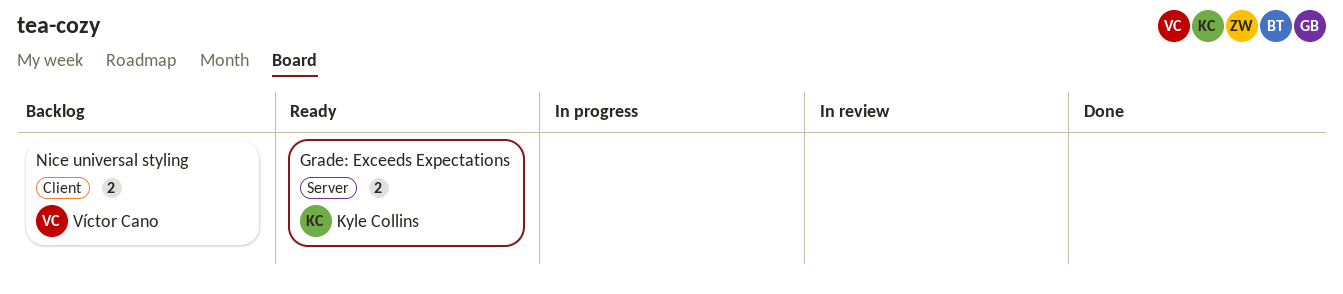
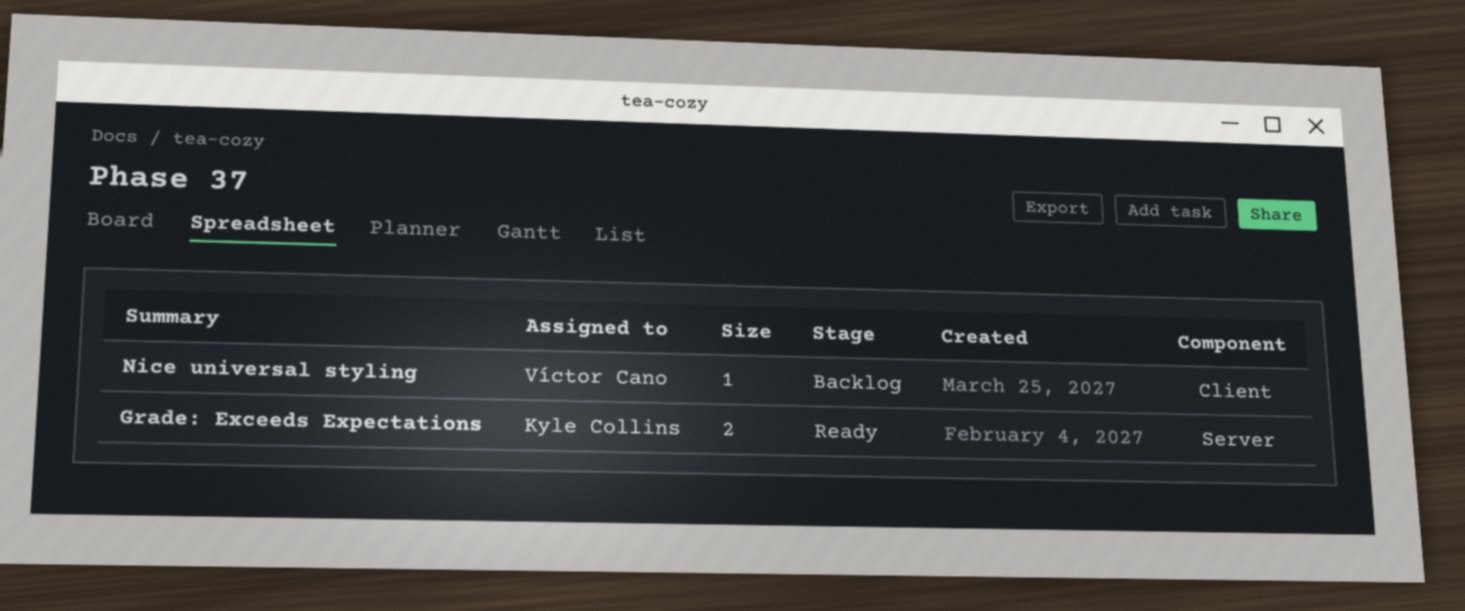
Nice universal styling, estimate: 2 -> 1

